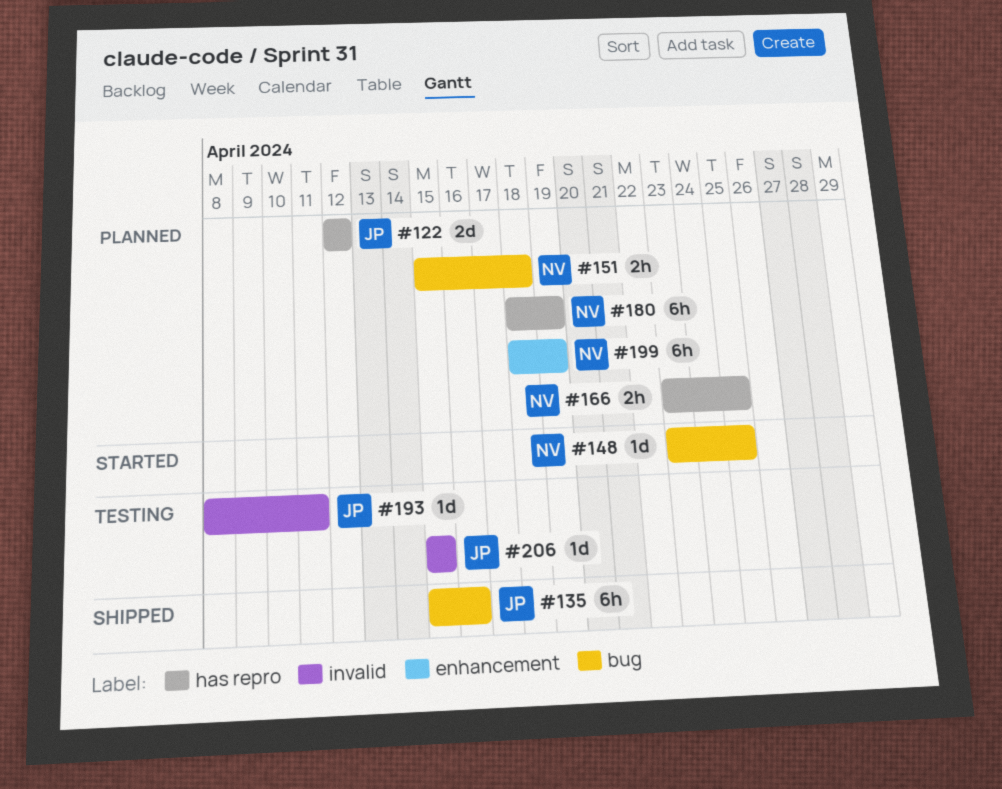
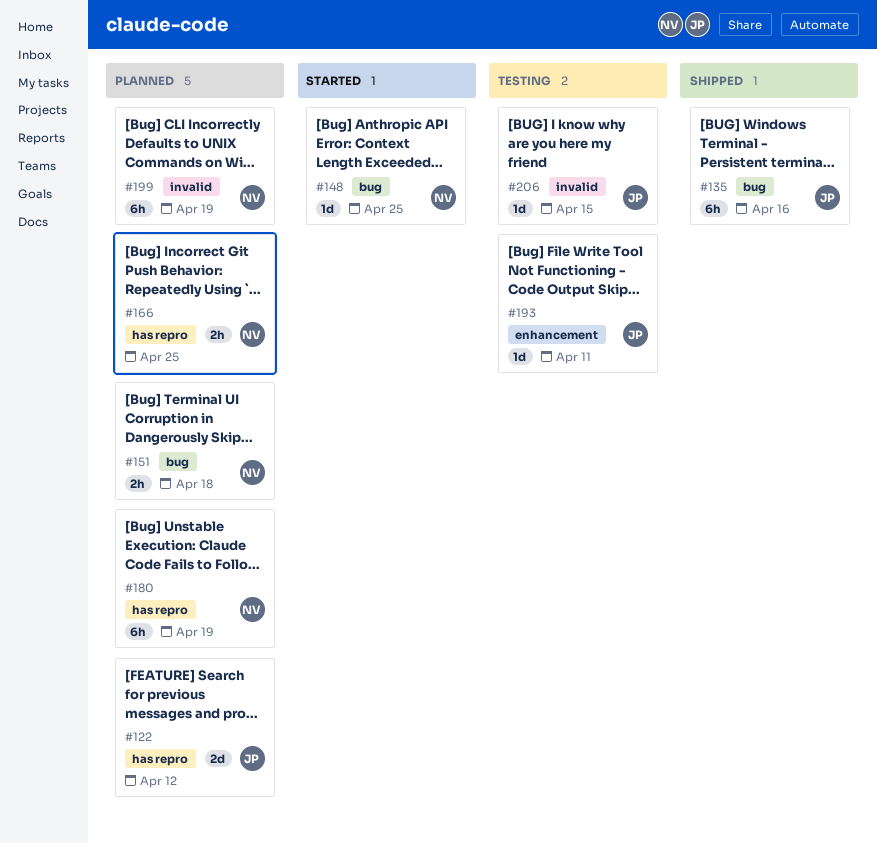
#193, label: invalid -> enhancement
#199, label: enhancement -> invalid

